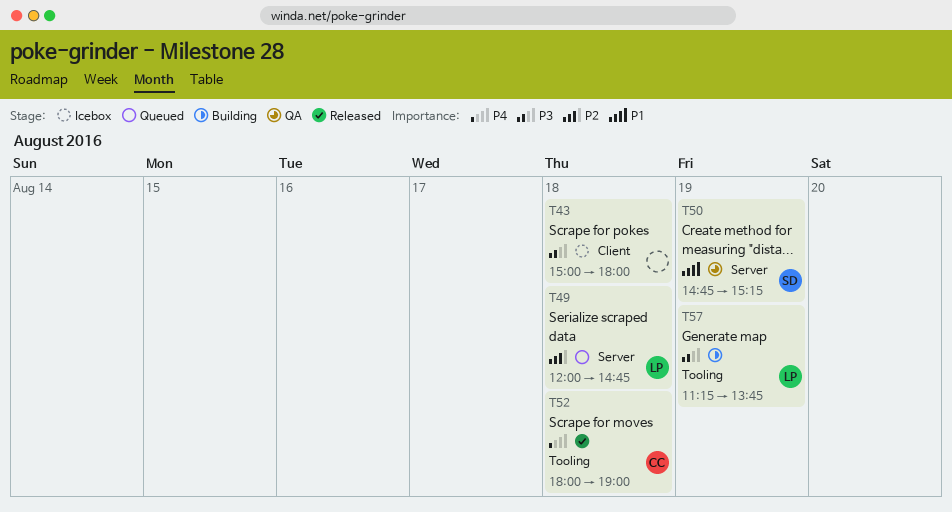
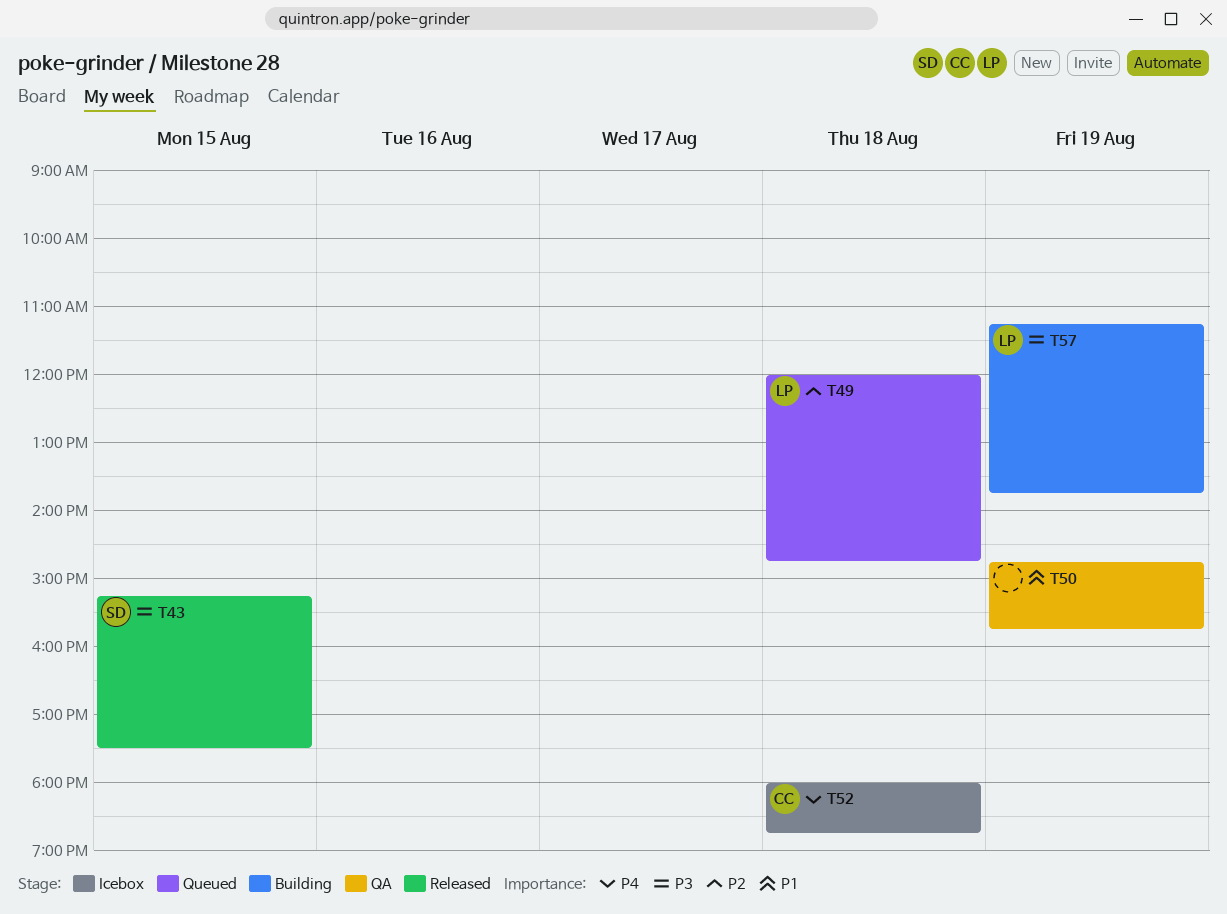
T43, status: Icebox -> Released
T43, owner: none -> SD
T43, day: Aug 18 -> Aug 15
T43, begins: 15:00 -> 15:15
T43, ends: 18:00 -> 17:30
T50, owner: SD -> none
T50, ends: 15:15 -> 15:45
T52, status: Released -> Icebox
T52, ends: 19:00 -> 18:45

